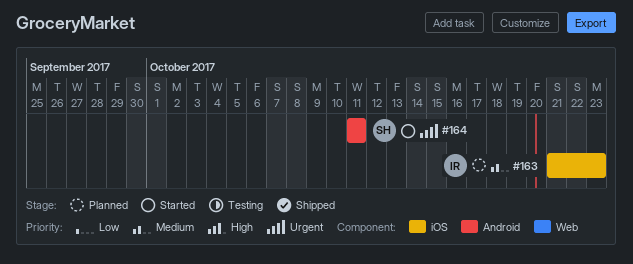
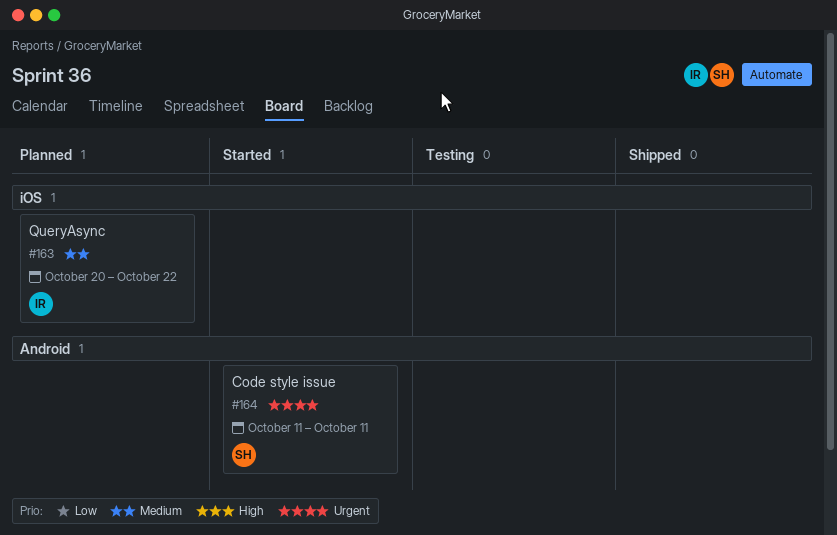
#163, start: Oct 21 -> Oct 20
#163, due: Oct 23 -> Oct 22

